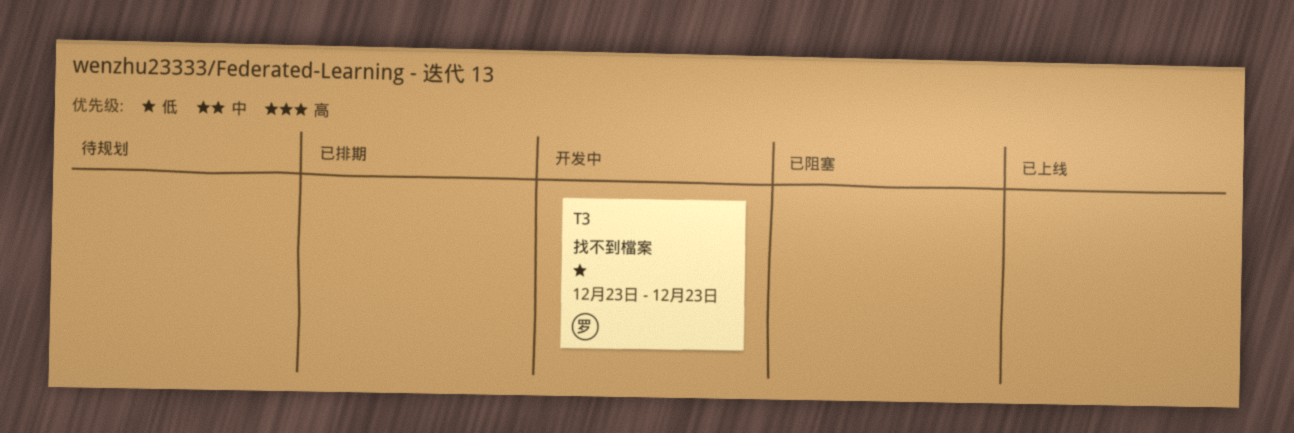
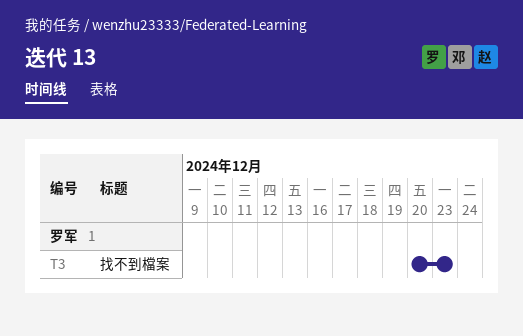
T3, start: Dec 23 -> Dec 20

